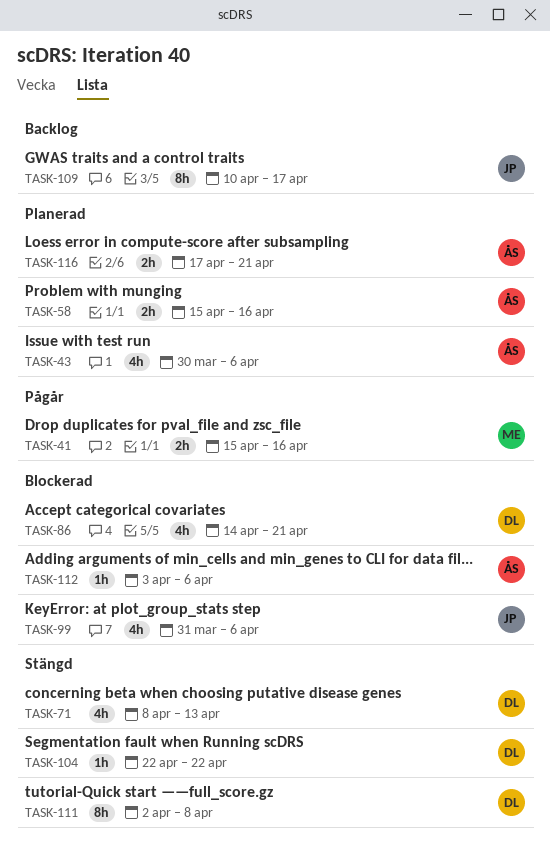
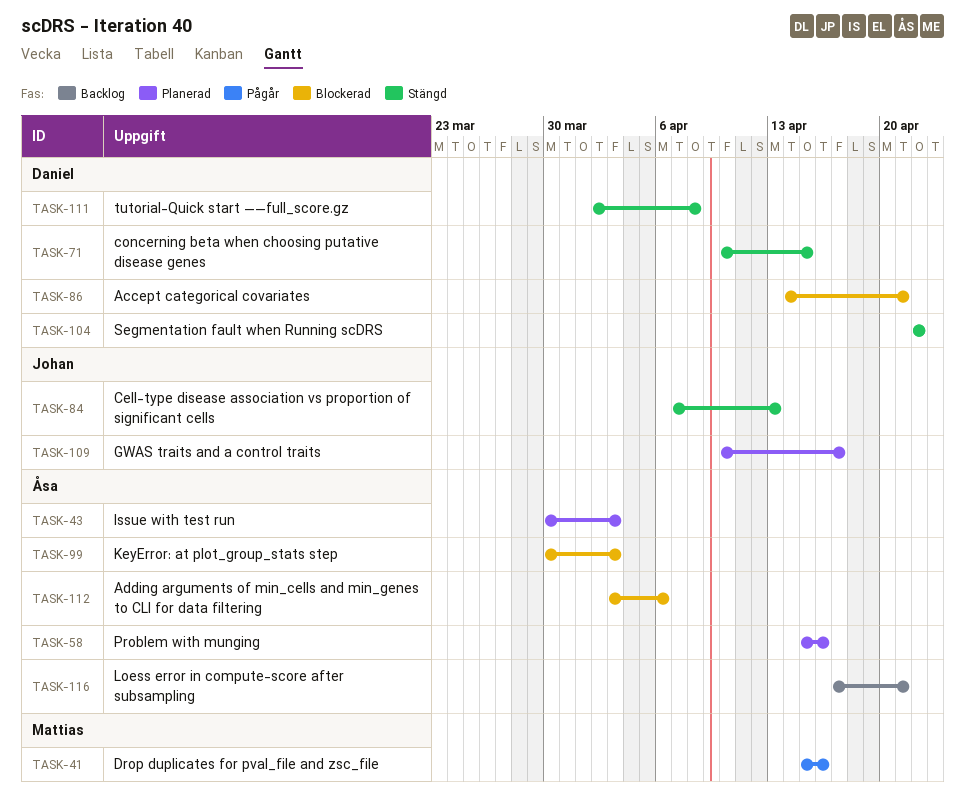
TASK-43, due: Apr 6 -> Apr 3
TASK-71, start: Apr 8 -> Apr 10
TASK-71, due: Apr 13 -> Apr 15
TASK-84: none -> present
TASK-99, owner: Johan -> Åsa
TASK-99, start: Mar 31 -> Mar 30
TASK-99, due: Apr 6 -> Apr 3
TASK-109, status: Backlog -> Planerad
TASK-116, status: Planerad -> Backlog

